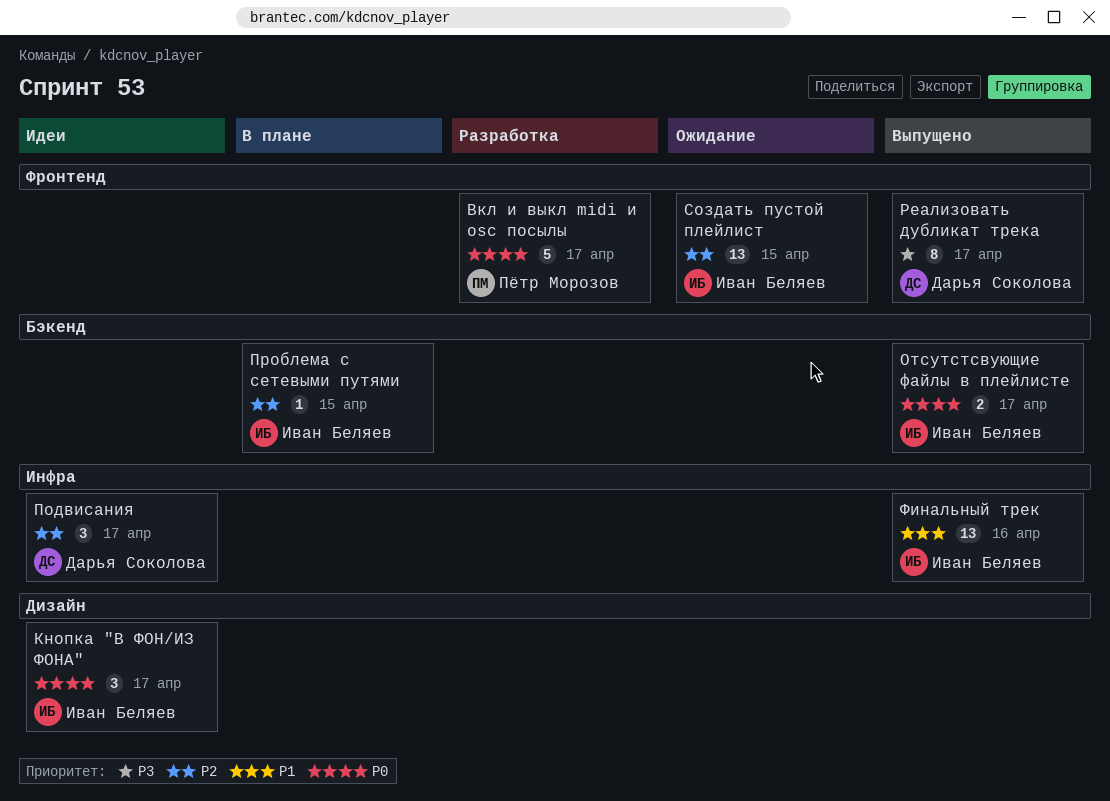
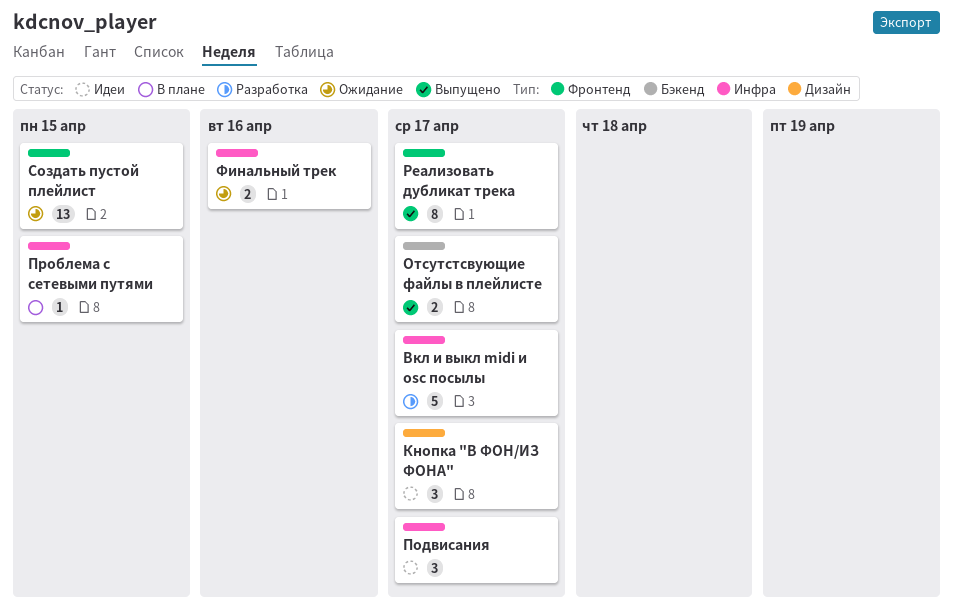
Вкл и выкл midi и osc посылы, label: Фронтенд -> Инфра
Проблема с сетевыми путями, label: Бэкенд -> Инфра
Финальный трек, status: Выпущено -> Ожидание
Финальный трек, estimate: 13 -> 2

